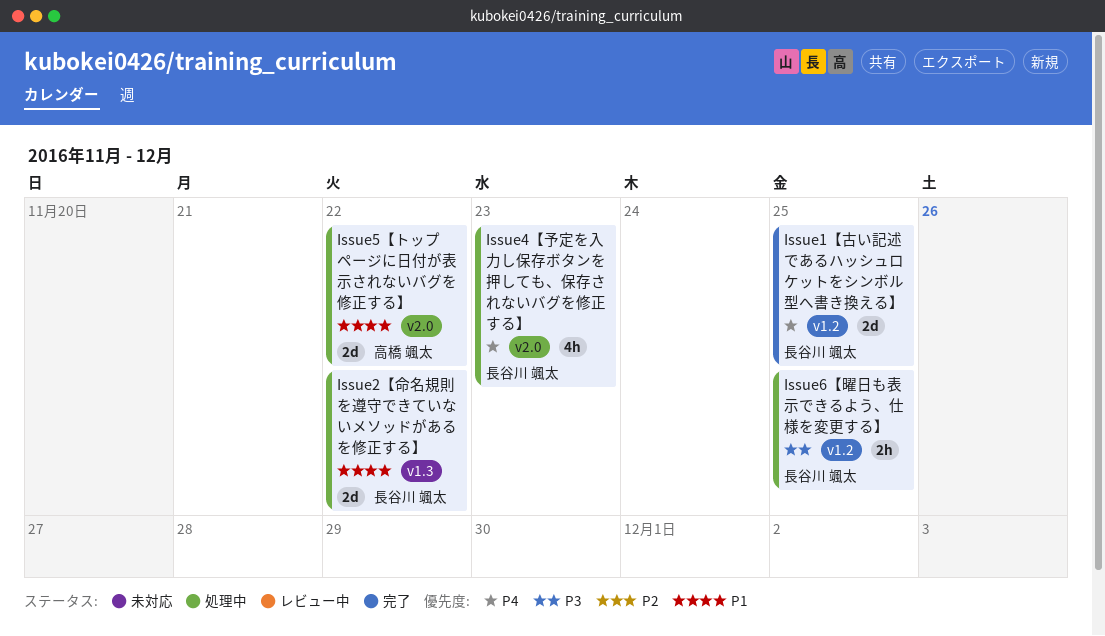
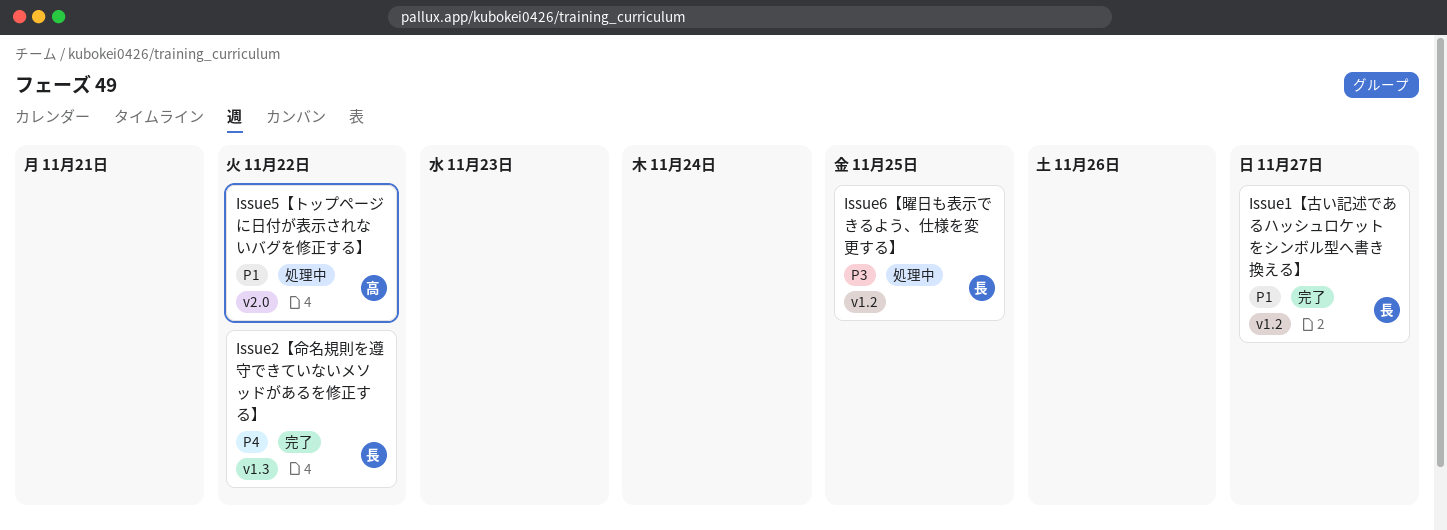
Issue1【古い記述であるハッシュロケットをシンボル型へ書き換える】, priority: P4 -> P1
Issue1【古い記述であるハッシュロケットをシンボル型へ書き換える】, due: Nov 25 -> Nov 27
Issue2【命名規則を遵守できていないメソッドがあるを修正する】, status: 処理中 -> 完了
Issue2【命名規則を遵守できていないメソッドがあるを修正する】, priority: P1 -> P4
Issue4【予定を入力し保存ボタンを押しても、保存されないバグを修正する】: present -> none

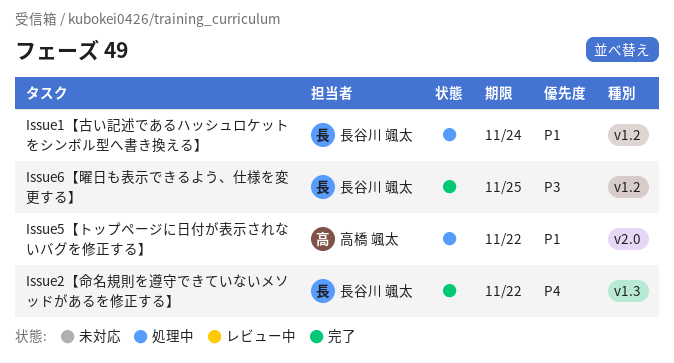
Issue1【古い記述であるハッシュロケットをシンボル型へ書き換える】, status: 完了 -> 処理中
Issue1【古い記述であるハッシュロケットをシンボル型へ書き換える】, due: Nov 27 -> Nov 24
Issue6【曜日も表示できるよう、仕様を変更する】, status: 処理中 -> 完了

